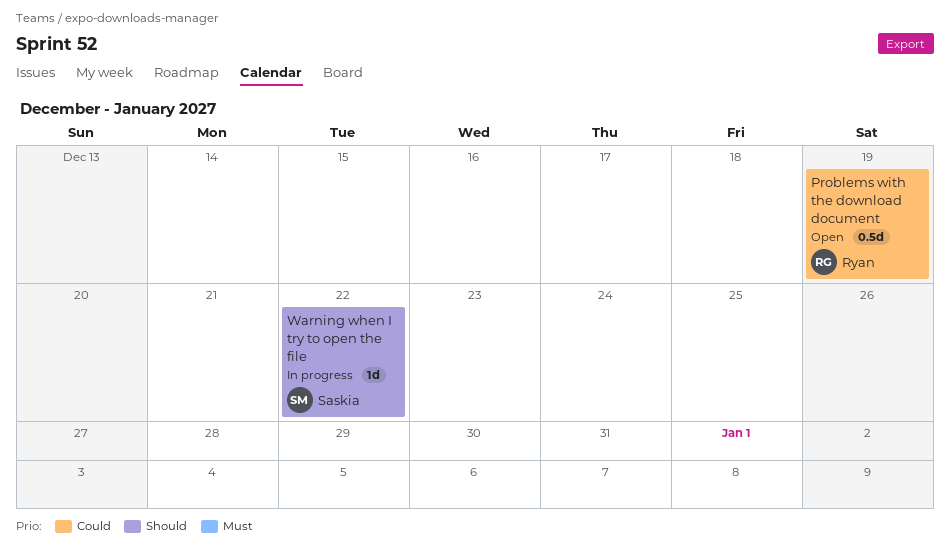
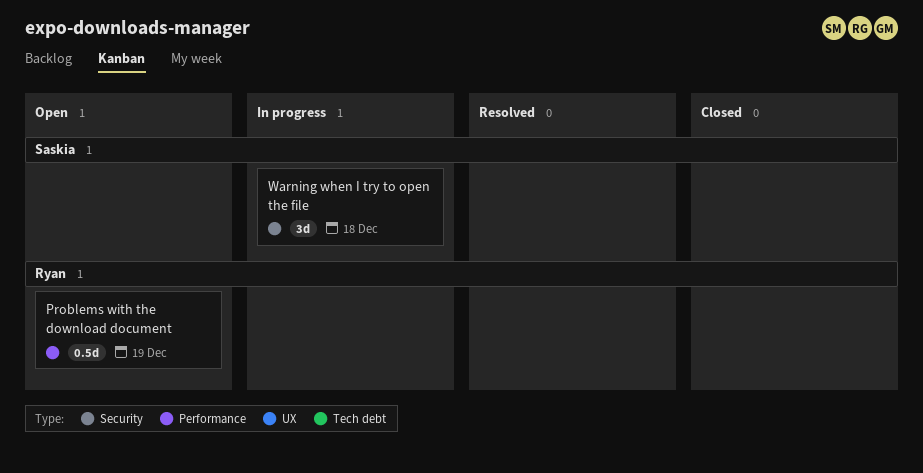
Warning when I try to open the file, estimate: 1d -> 3d
Warning when I try to open the file, due: Dec 22 -> Dec 18

